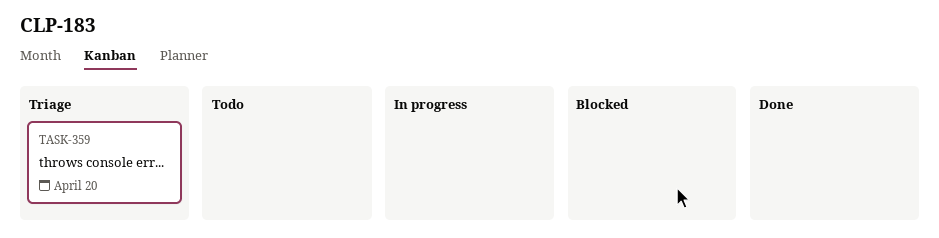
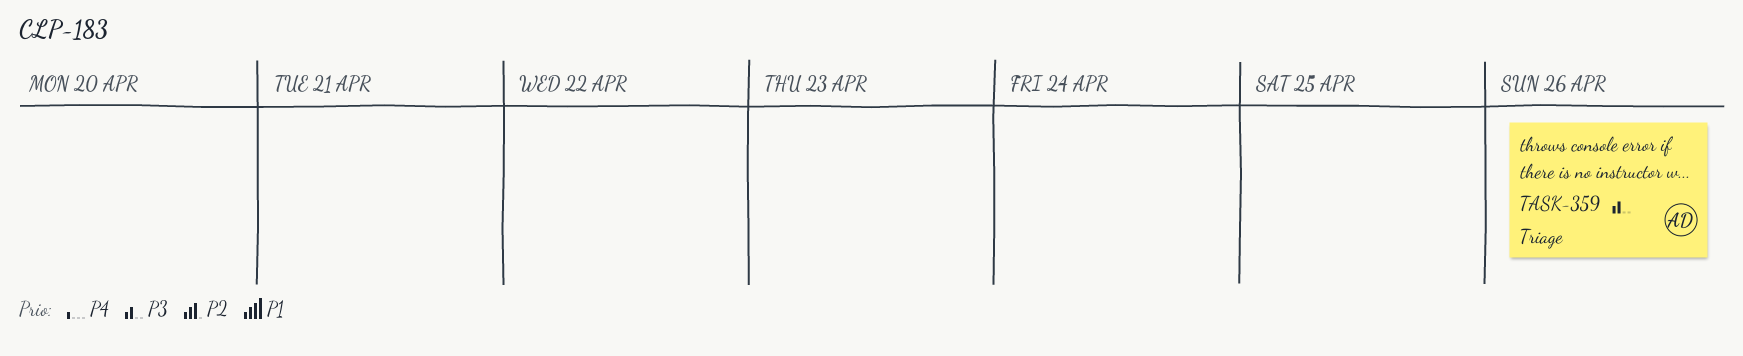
TASK-359, due: Apr 20 -> Apr 26

